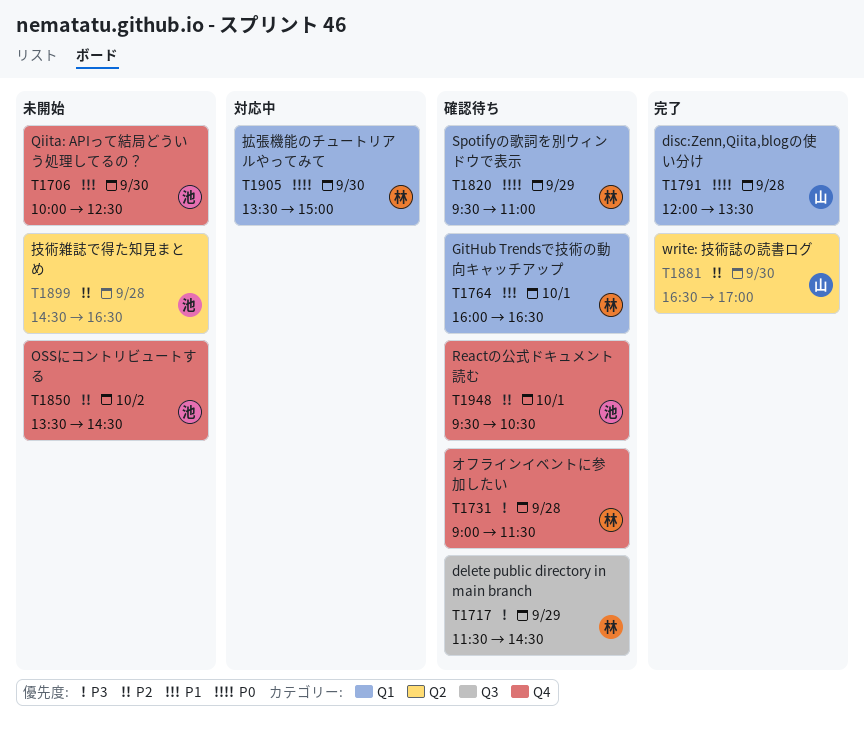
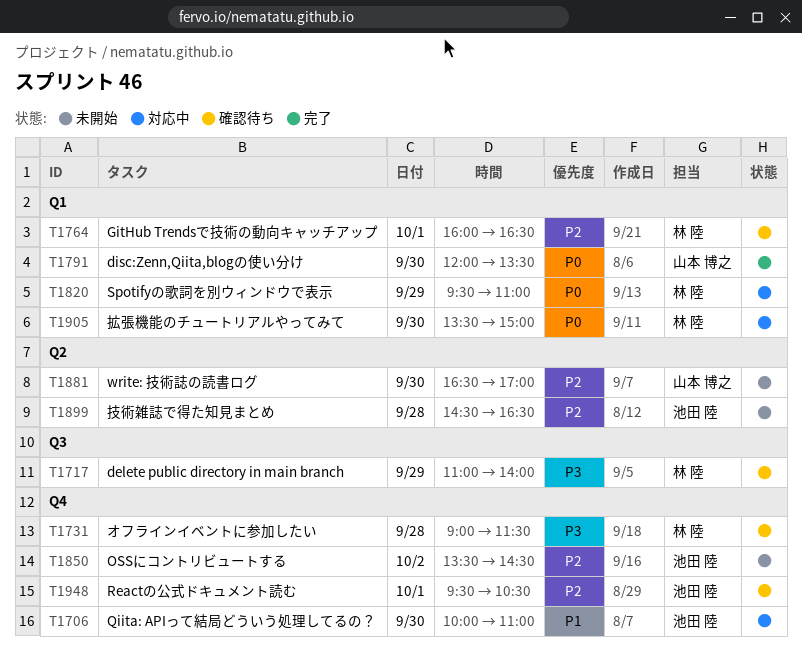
T1706, status: 未開始 -> 対応中
T1706, ends: 12:30 -> 11:00
T1717, begins: 11:30 -> 11:00
T1717, ends: 14:30 -> 14:00
T1764, priority: P1 -> P2
T1791, day: Sep 28 -> Sep 30
T1820, status: 確認待ち -> 対応中
T1881, status: 完了 -> 未開始

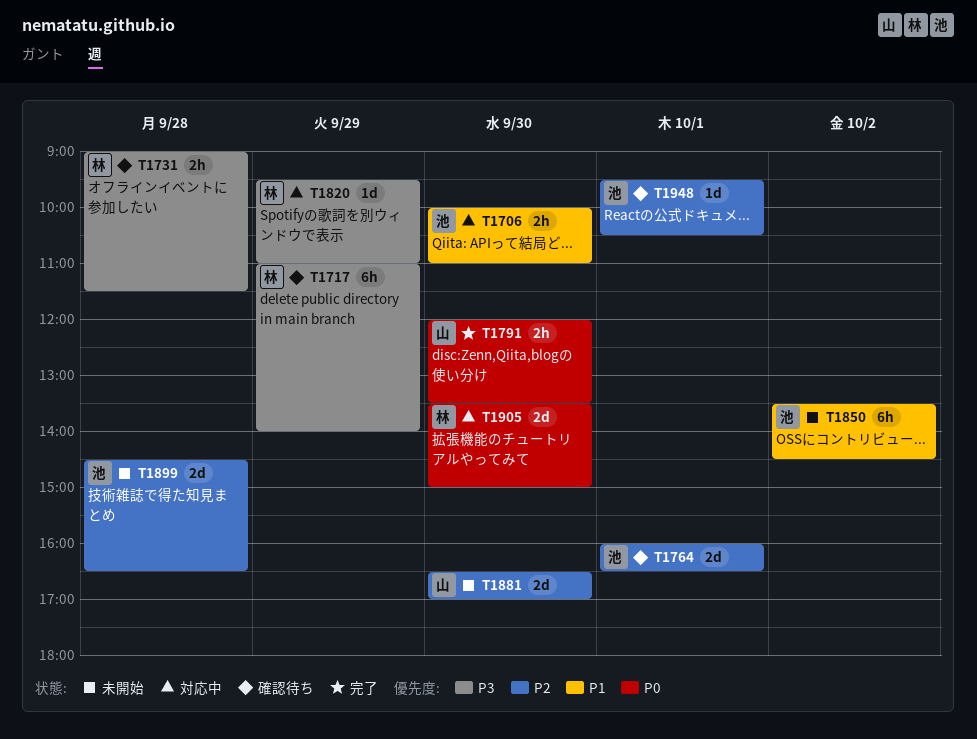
T1764, owner: 林 陸 -> 池田 陸
T1820, priority: P0 -> P3
T1850, priority: P2 -> P1

